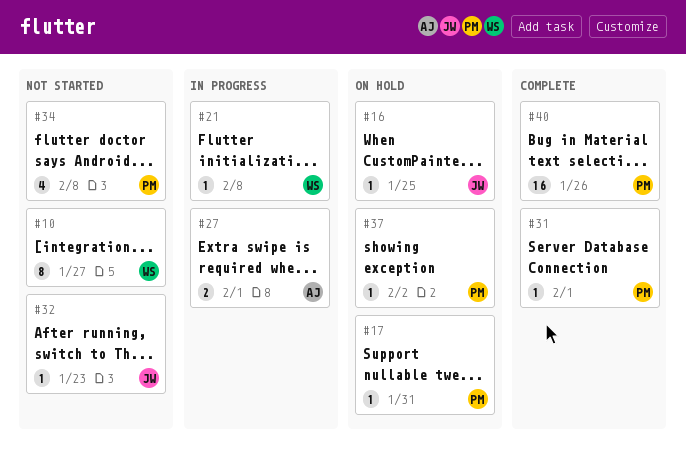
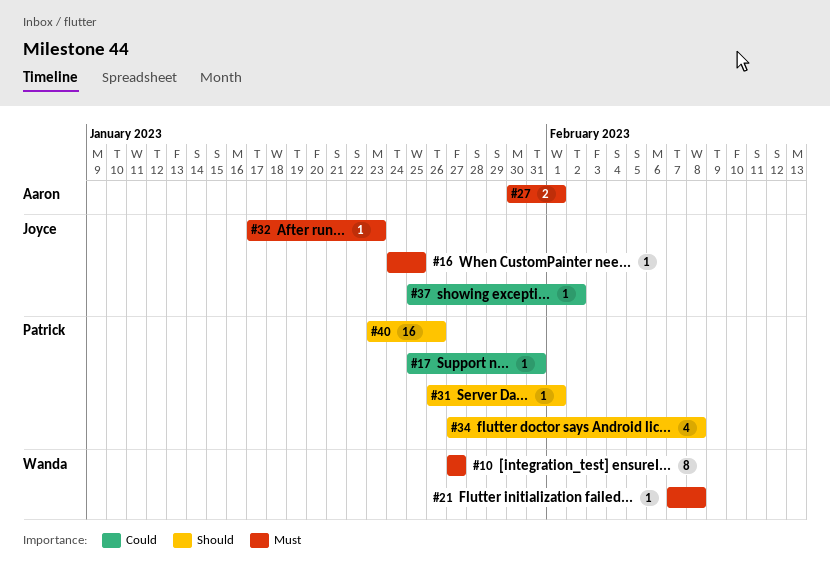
#37, owner: Patrick -> Joyce

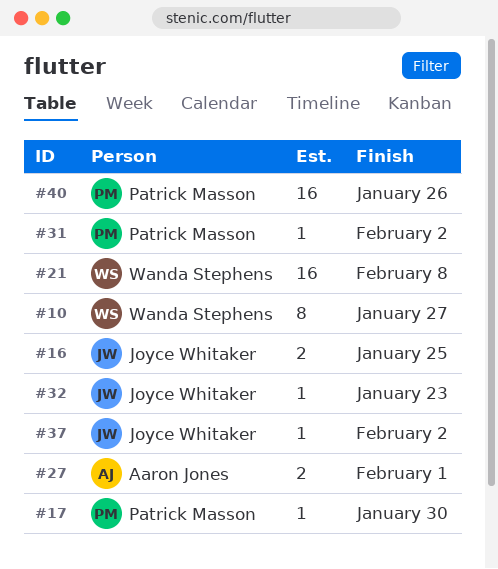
#16, estimate: 1 -> 2
#17, due: Jan 31 -> Jan 30
#21, estimate: 1 -> 16
#31, due: Feb 1 -> Feb 2
#34: present -> none

